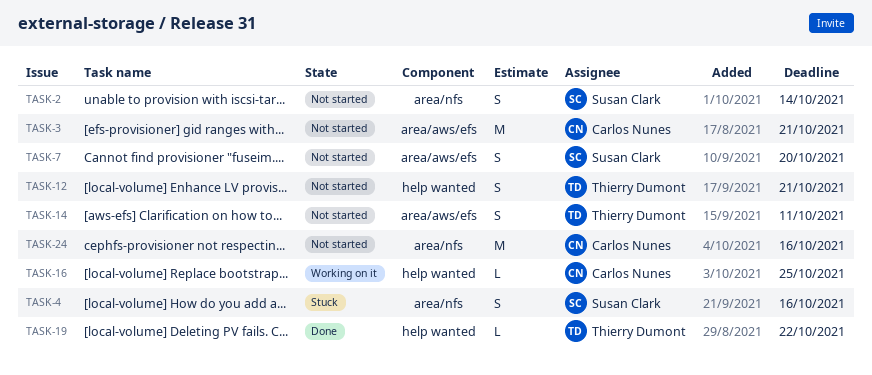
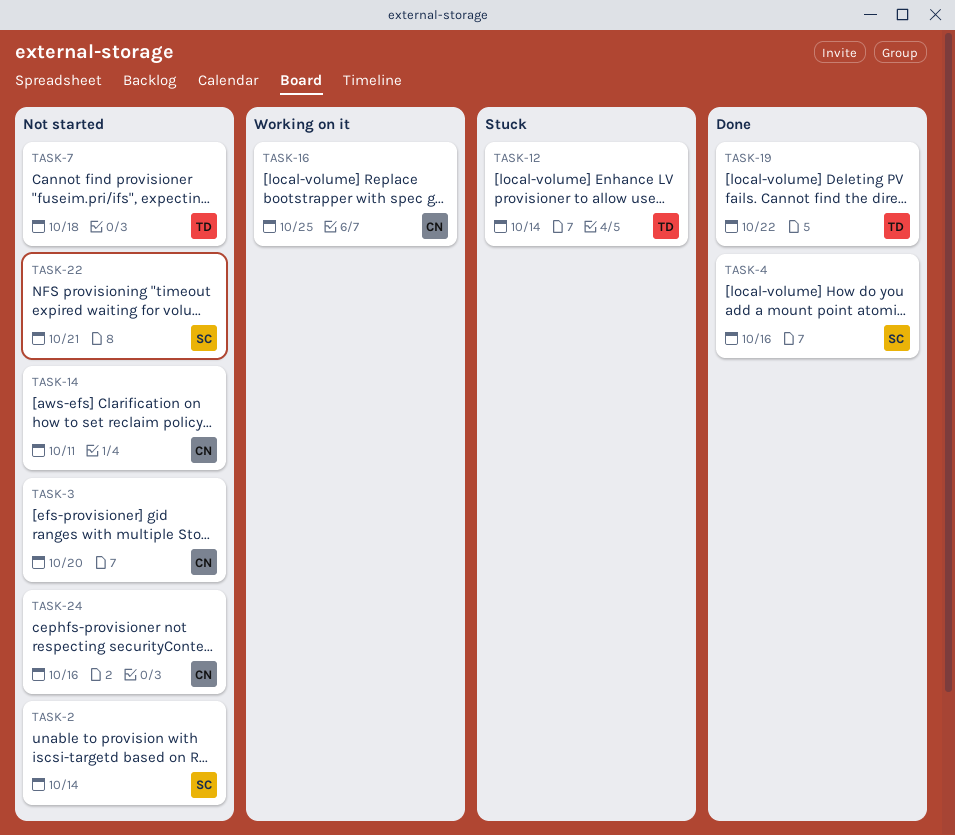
TASK-3, due: Oct 21 -> Oct 20
TASK-4, status: Stuck -> Done
TASK-7, owner: Susan Clark -> Thierry Dumont
TASK-7, due: Oct 20 -> Oct 18
TASK-12, status: Not started -> Stuck
TASK-12, due: Oct 21 -> Oct 14
TASK-14, owner: Thierry Dumont -> Carlos Nunes
TASK-22: none -> present

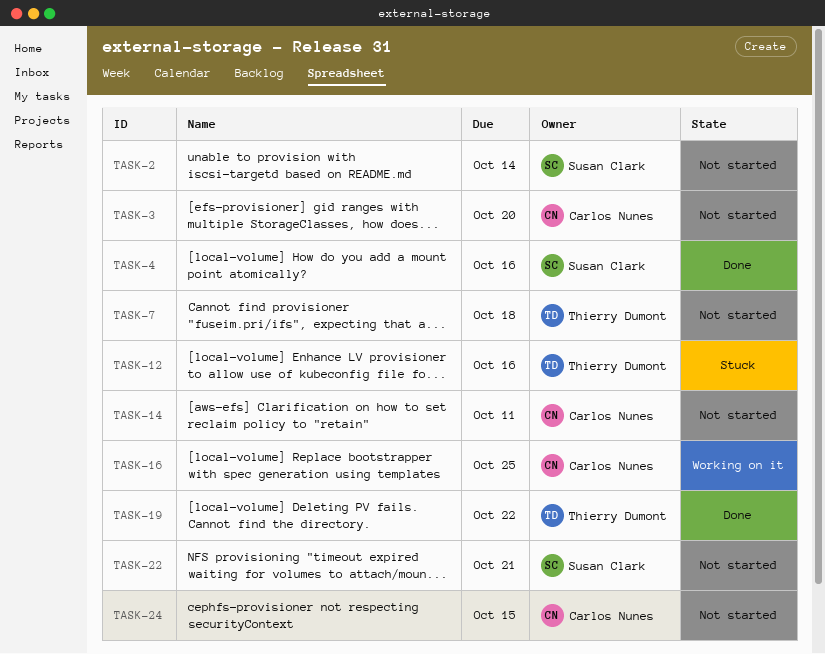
TASK-12, due: Oct 14 -> Oct 16
TASK-24, due: Oct 16 -> Oct 15

